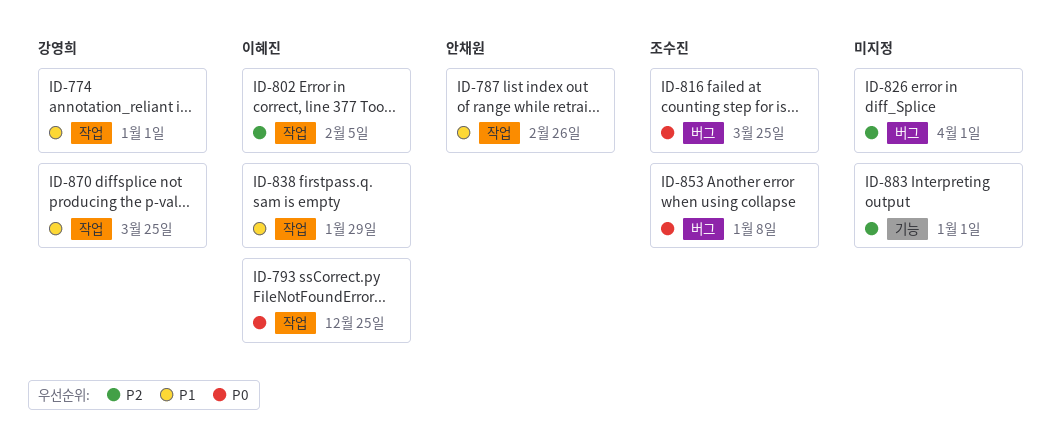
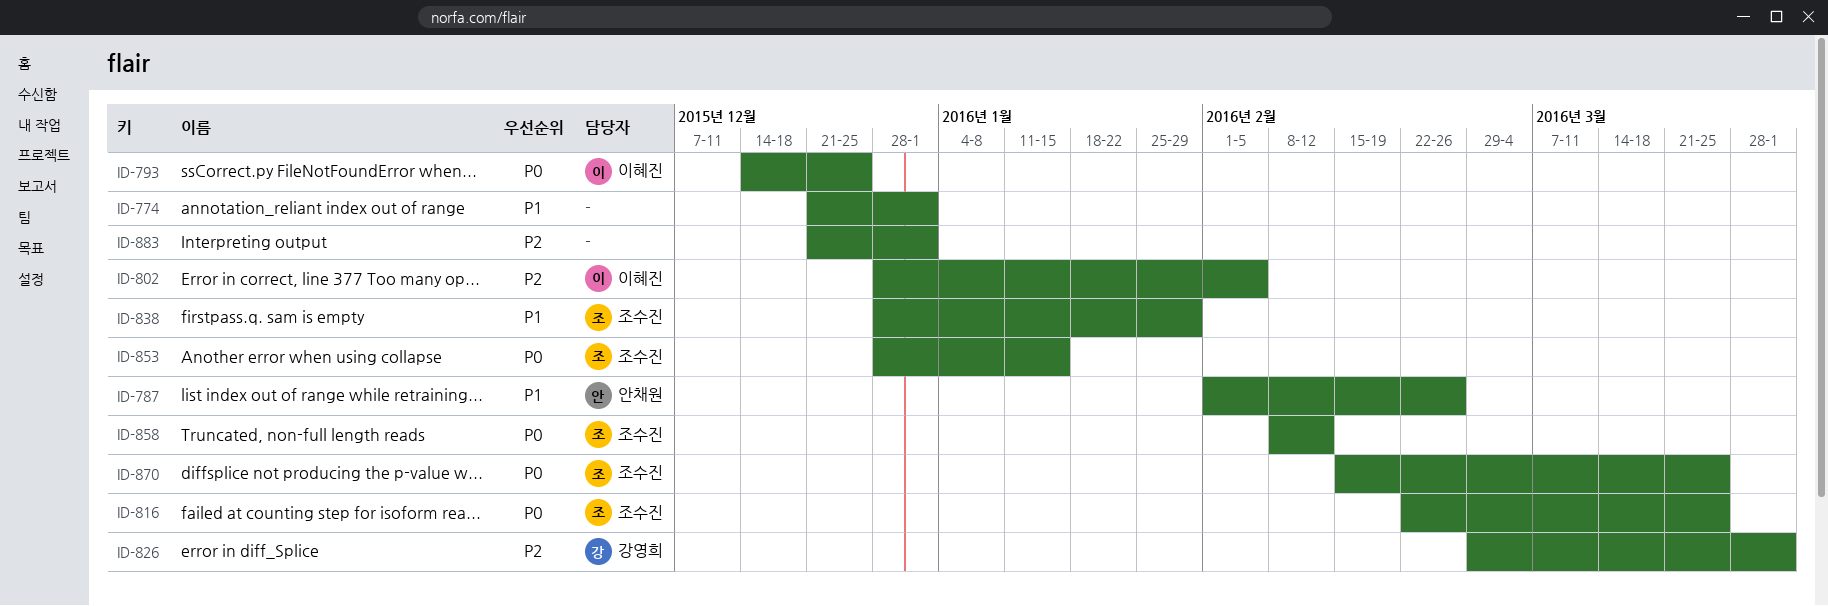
ID-774, owner: 강영희 -> none
ID-826, owner: none -> 강영희
ID-838, owner: 이혜진 -> 조수진
ID-853, due: Jan 8 -> Jan 15
ID-858: none -> present
ID-870, owner: 강영희 -> 조수진
ID-870, priority: P1 -> P0

